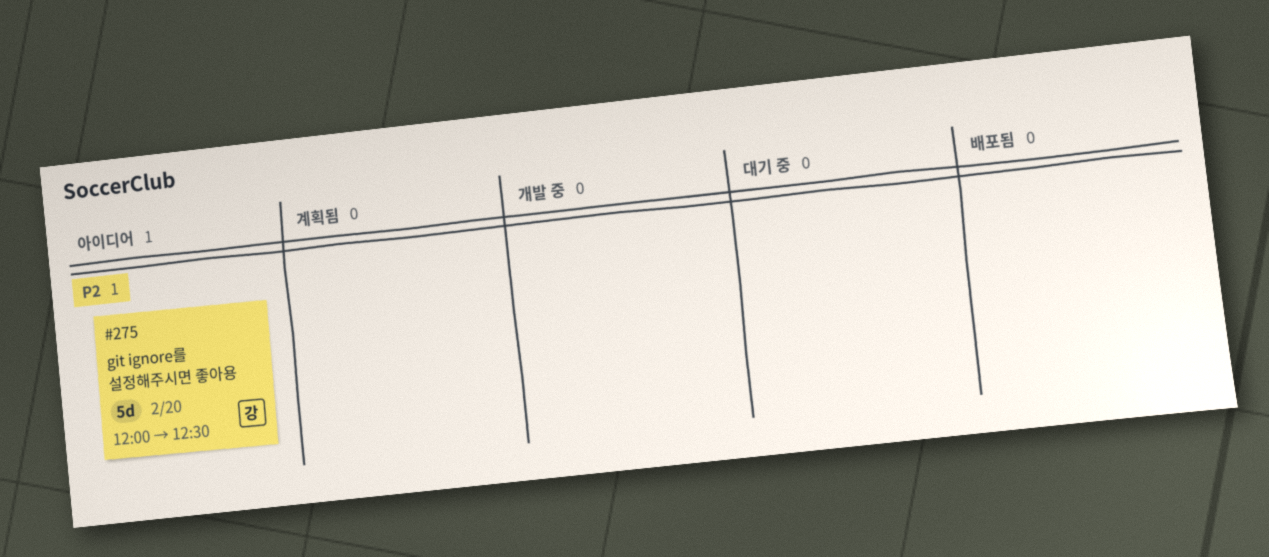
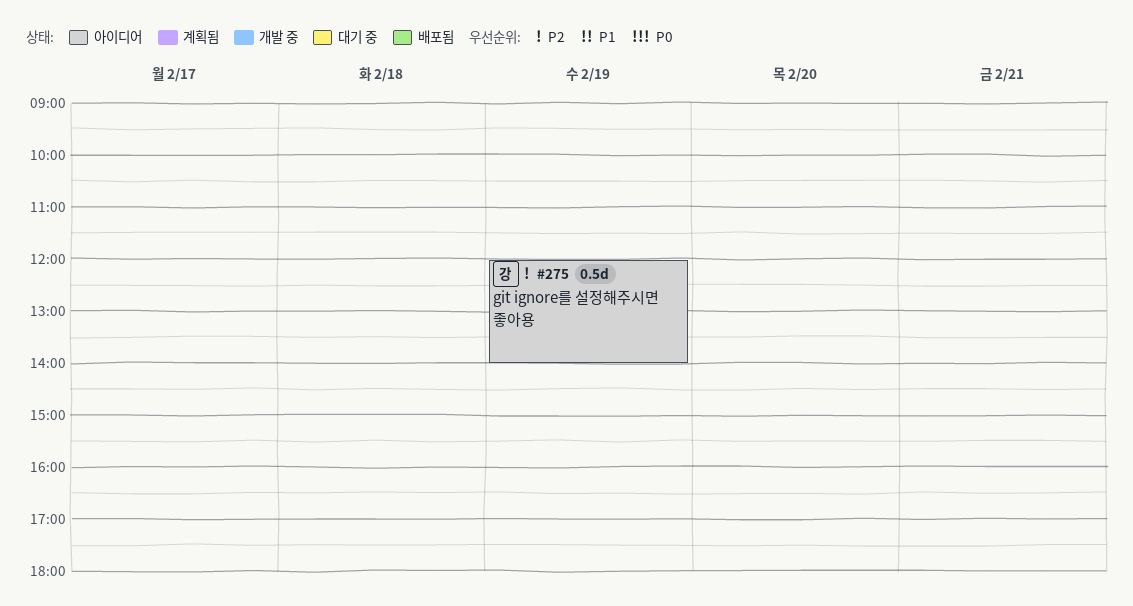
#275, estimate: 5d -> 0.5d
#275, day: Feb 20 -> Feb 19
#275, ends: 12:30 -> 14:00

